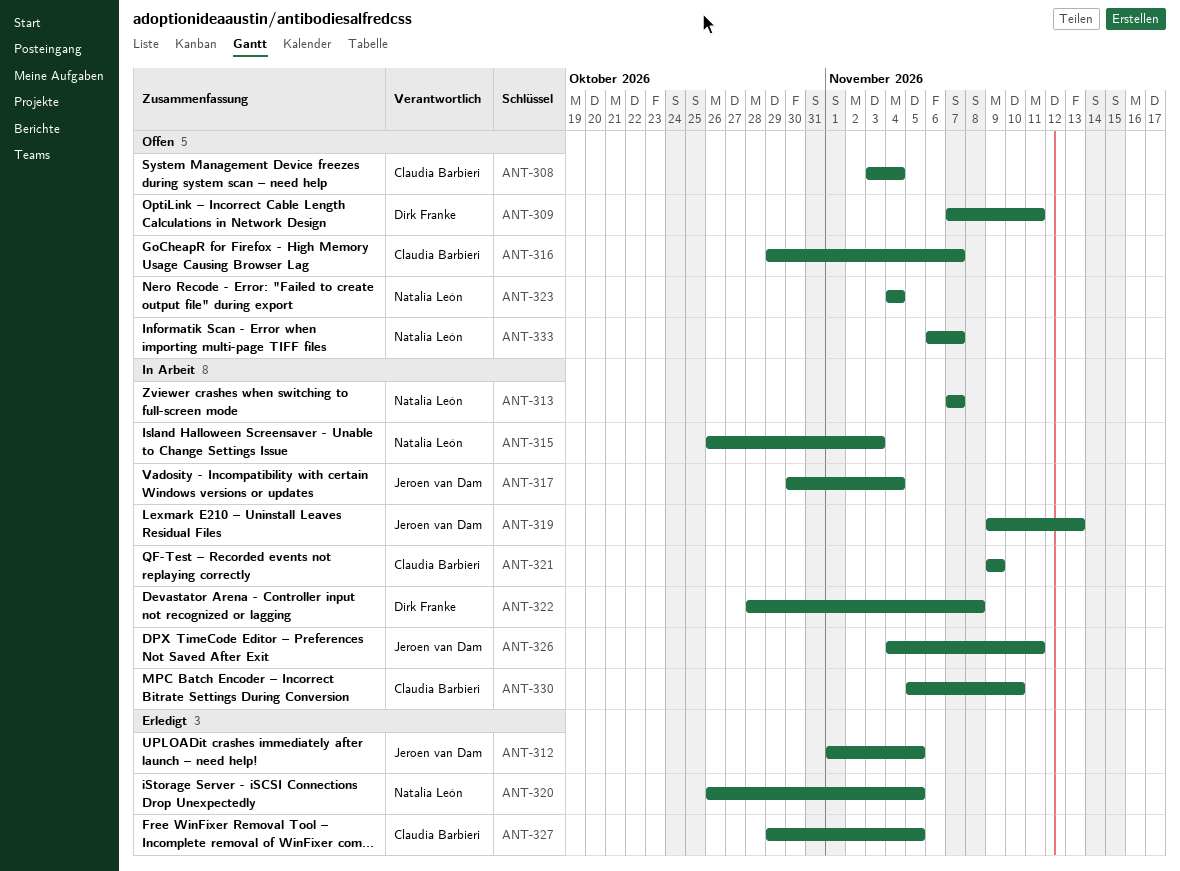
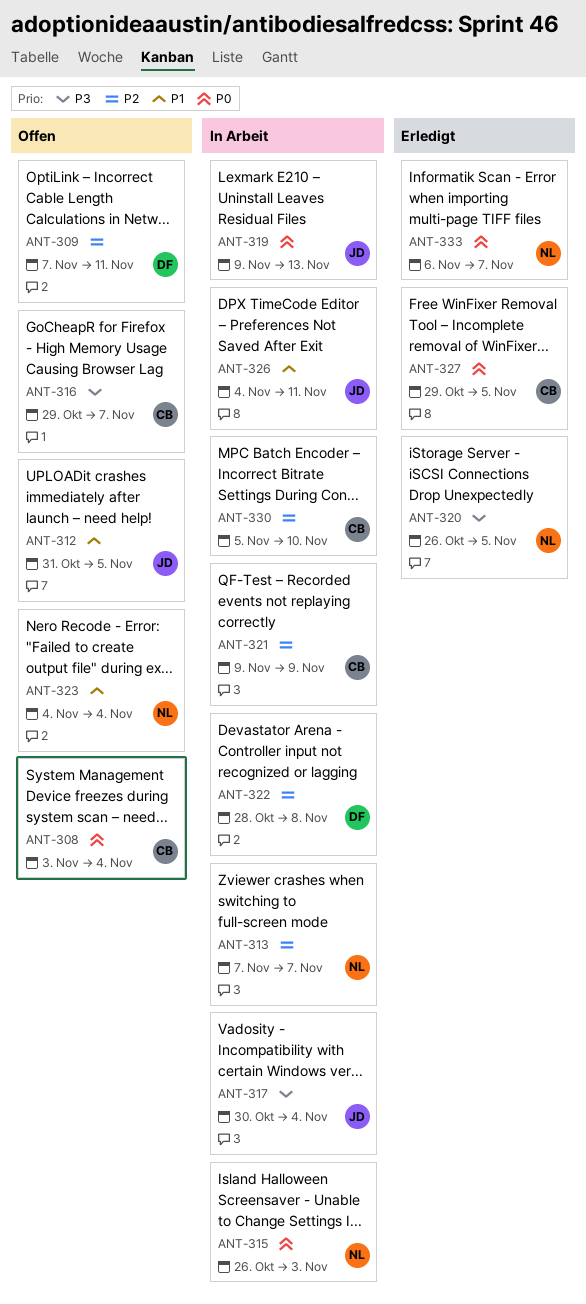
ANT-312, status: Erledigt -> Offen
ANT-312, start: Nov 1 -> Oct 31
ANT-333, status: Offen -> Erledigt

